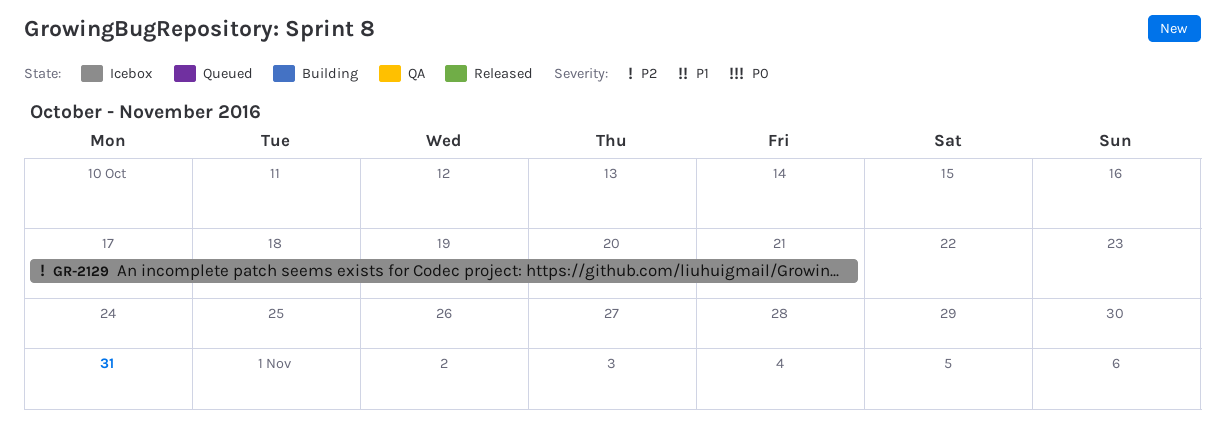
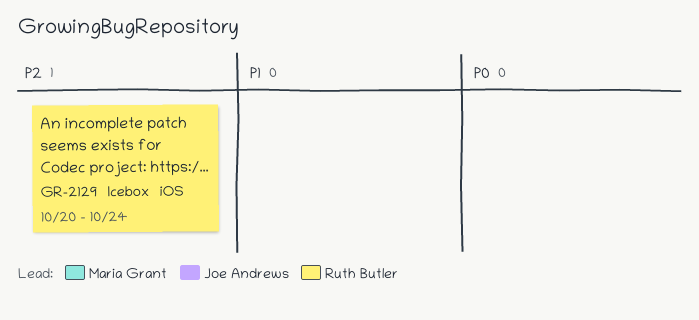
GR-2129, start: Oct 17 -> Oct 20
GR-2129, due: Oct 21 -> Oct 24

